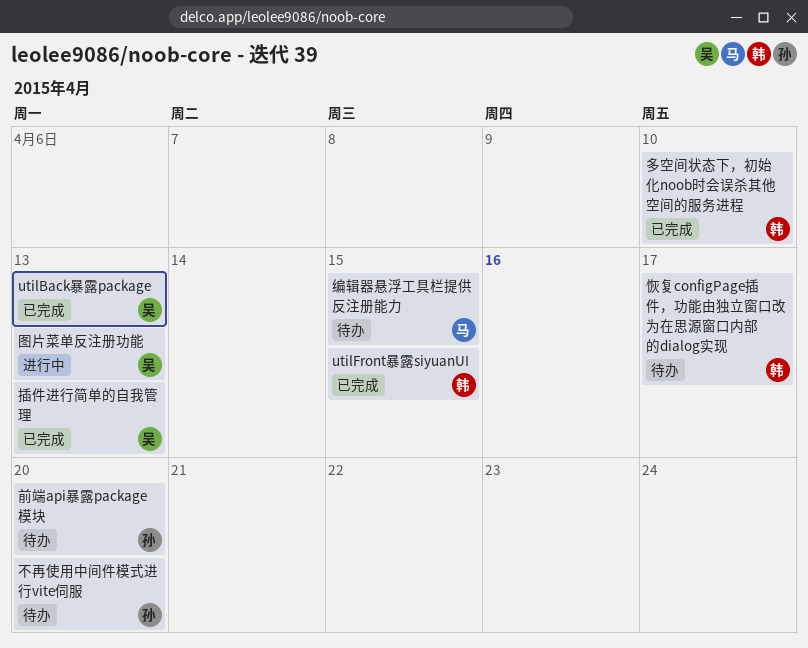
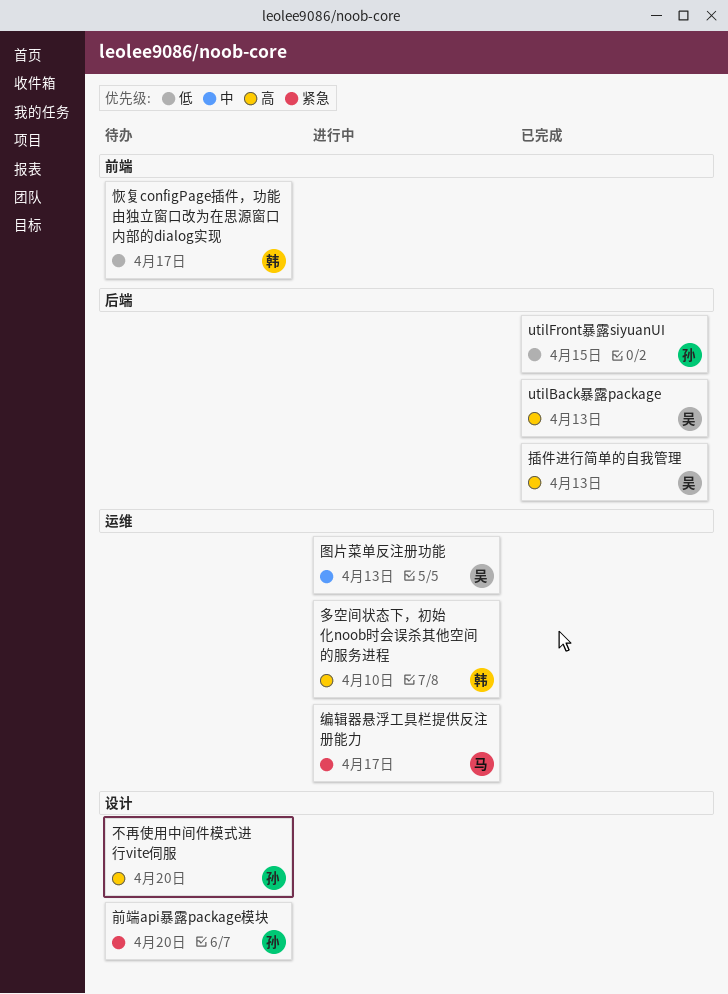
utilFront暴露siyuanUI, owner: 韩 -> 孙
多空间状态下，初始化noob时会误杀其他空间的服务进程, status: 已完成 -> 进行中
编辑器悬浮工具栏提供反注册能力, status: 待办 -> 进行中
编辑器悬浮工具栏提供反注册能力, due: Apr 15 -> Apr 17

